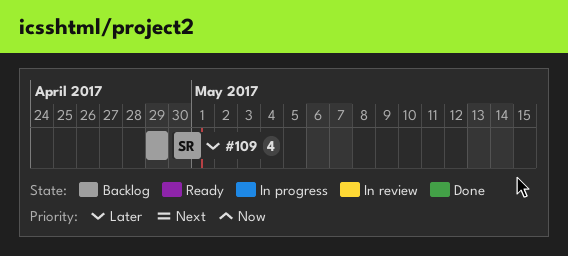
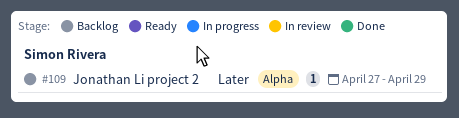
#109, estimate: 4 -> 1
#109, start: Apr 29 -> Apr 27

